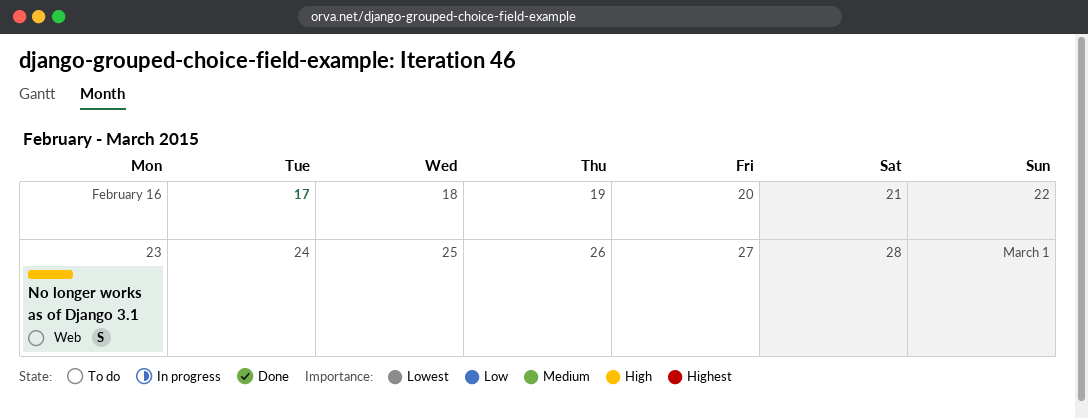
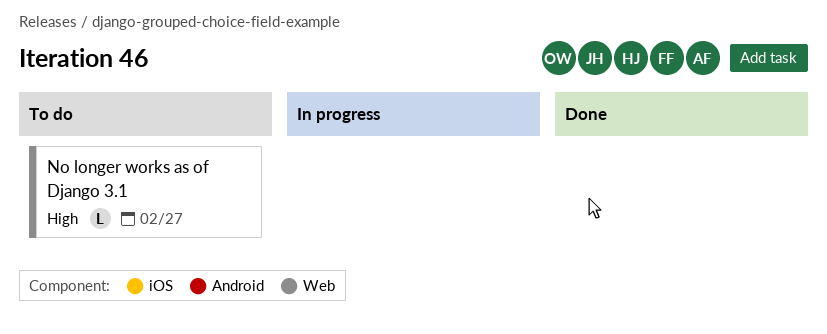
No longer works as of Django 3.1, estimate: S -> L
No longer works as of Django 3.1, due: Feb 23 -> Feb 27

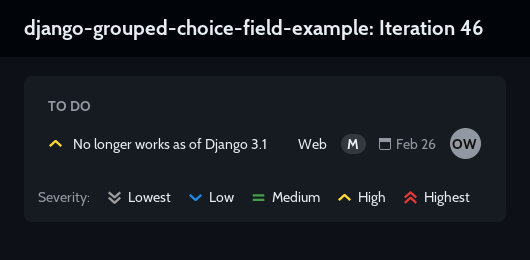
No longer works as of Django 3.1, estimate: L -> M
No longer works as of Django 3.1, due: Feb 27 -> Feb 26

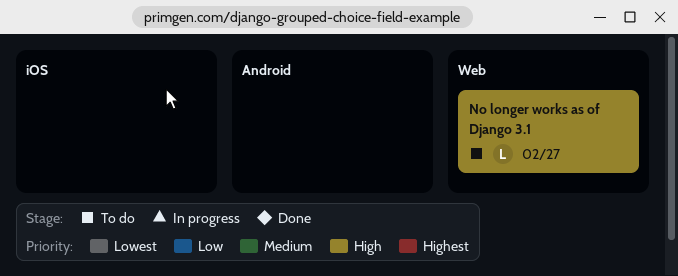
No longer works as of Django 3.1, estimate: M -> L
No longer works as of Django 3.1, due: Feb 26 -> Feb 27

